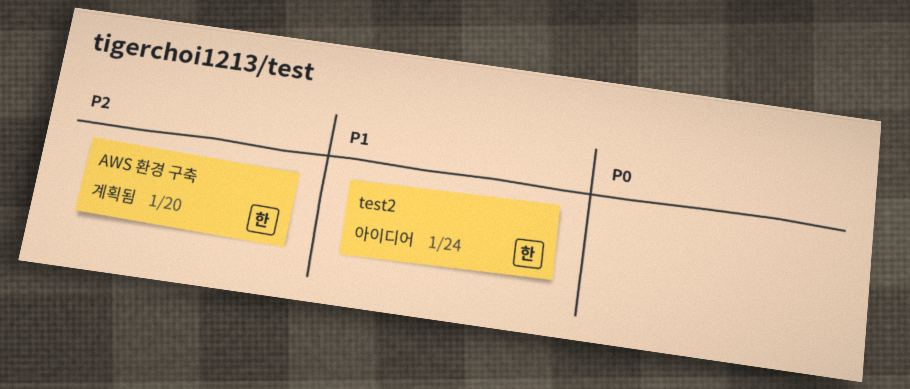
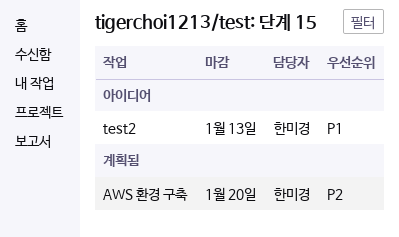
test2, due: Jan 24 -> Jan 13

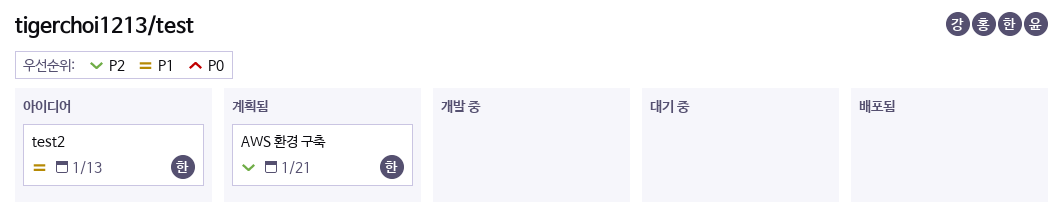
AWS 환경 구축, due: Jan 20 -> Jan 21

